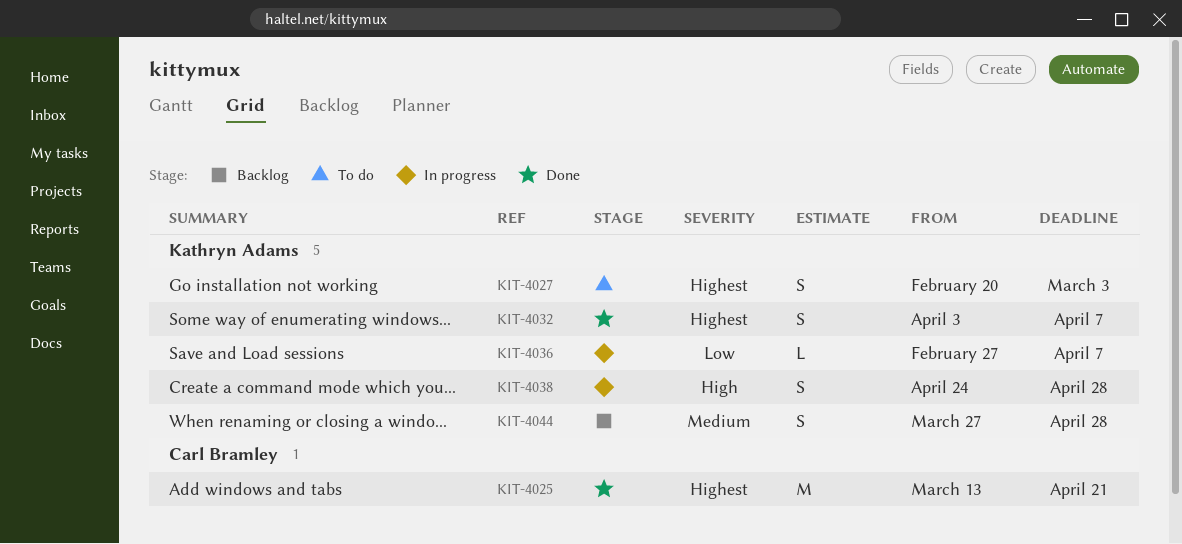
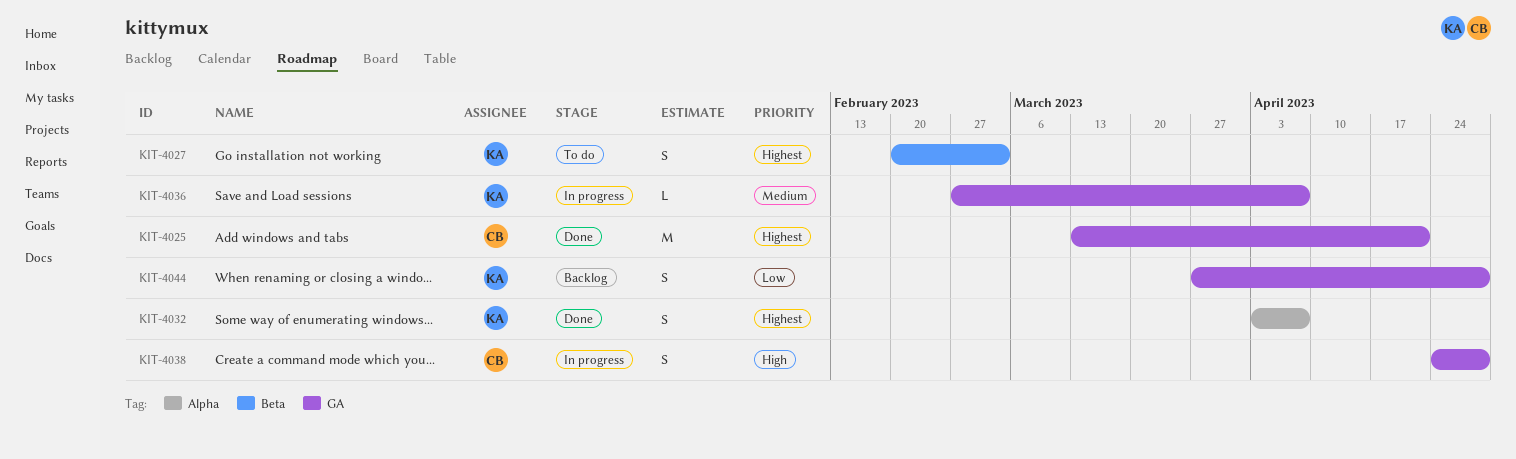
KIT-4036, priority: Low -> Medium
KIT-4038, owner: Kathryn Adams -> Carl Bramley
KIT-4044, priority: Medium -> Low

